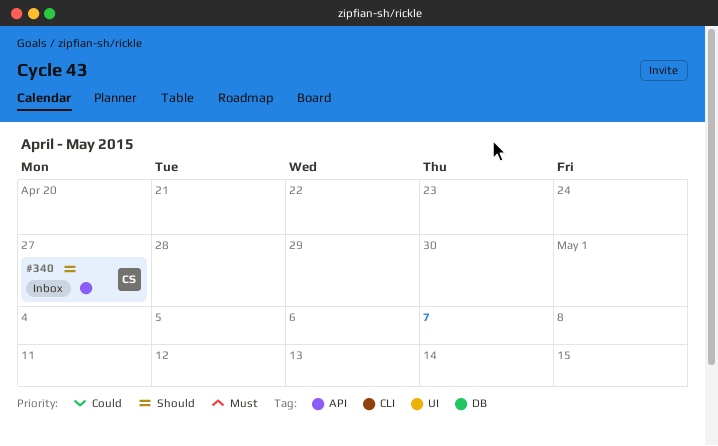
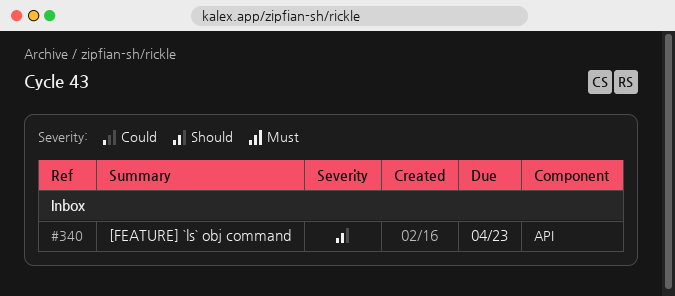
#340, due: Apr 27 -> Apr 23

